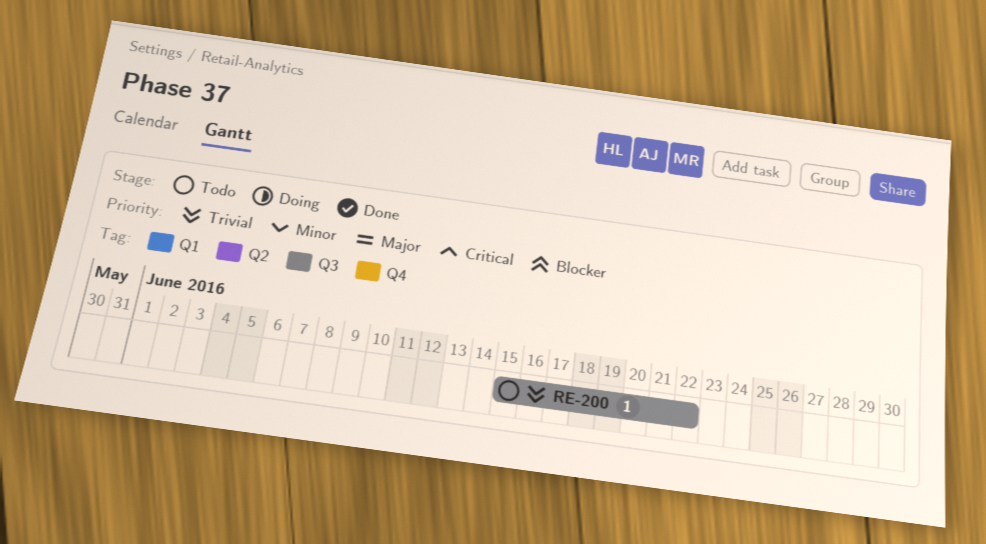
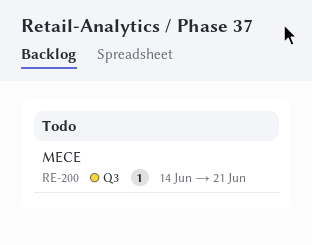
RE-200, start: Jun 15 -> Jun 14
RE-200, due: Jun 22 -> Jun 21

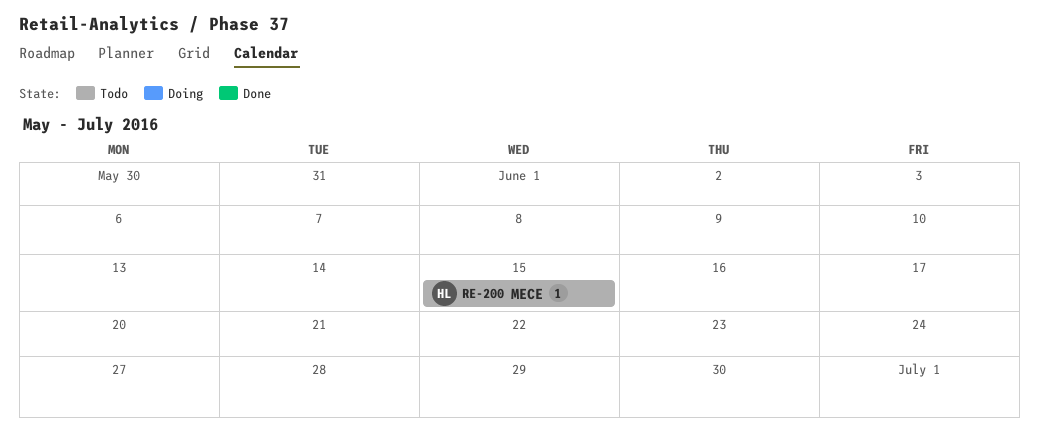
RE-200, start: Jun 14 -> Jun 15
RE-200, due: Jun 21 -> Jun 15

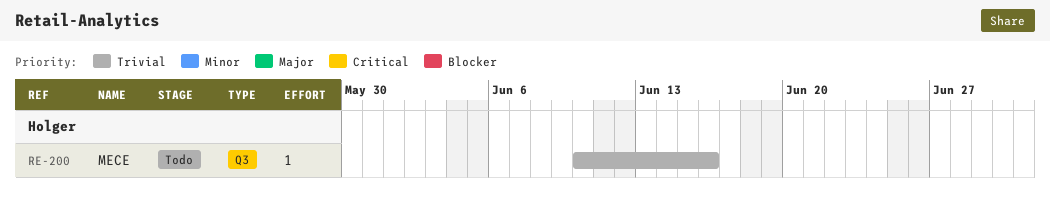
RE-200, start: Jun 15 -> Jun 10
RE-200, due: Jun 15 -> Jun 16

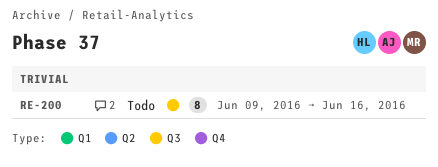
RE-200, estimate: 1 -> 8
RE-200, start: Jun 10 -> Jun 9

